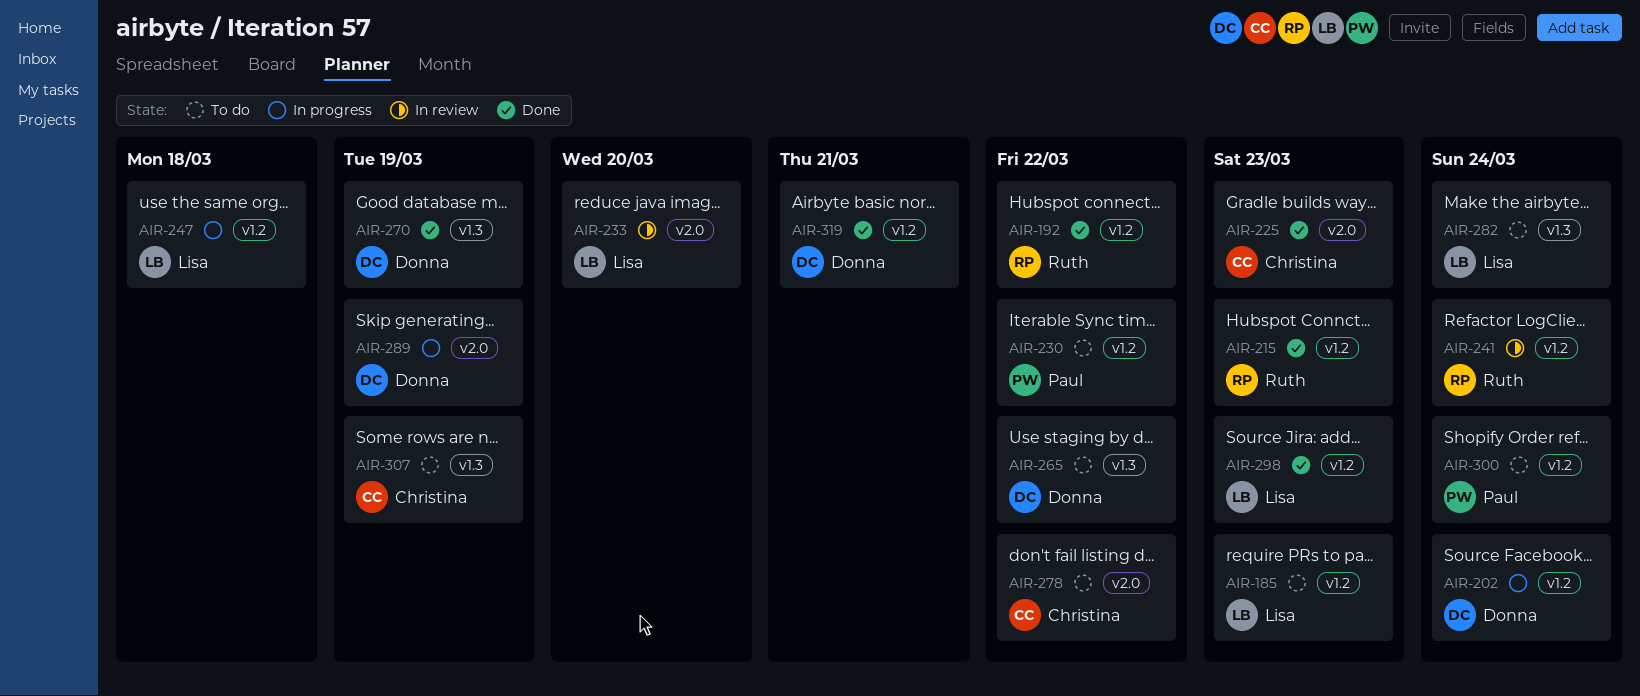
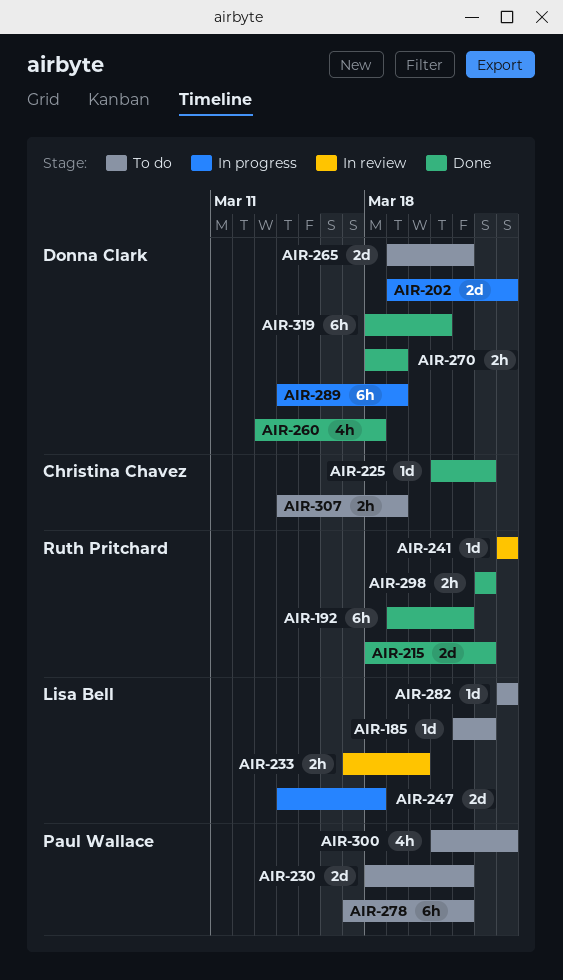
AIR-260: none -> present
AIR-278, owner: Christina Chavez -> Paul Wallace
AIR-298, owner: Lisa Bell -> Ruth Pritchard

